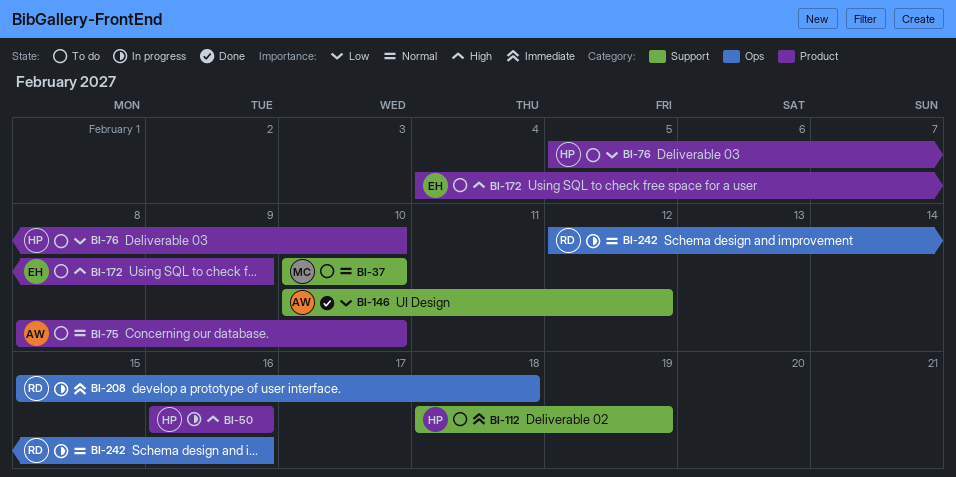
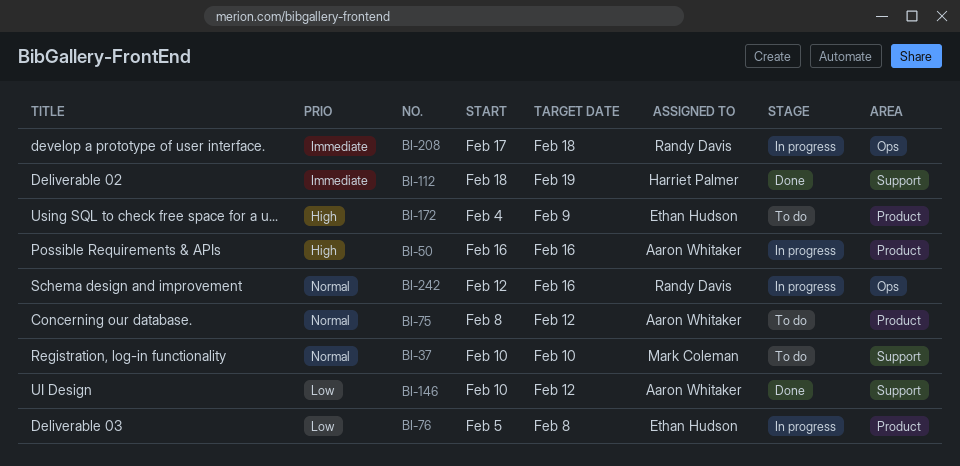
BI-50, owner: Harriet Palmer -> Aaron Whitaker
BI-75, due: Feb 10 -> Feb 12
BI-76, status: To do -> In progress
BI-76, owner: Harriet Palmer -> Ethan Hudson
BI-76, due: Feb 10 -> Feb 8
BI-112, status: To do -> Done
BI-208, start: Feb 15 -> Feb 17

